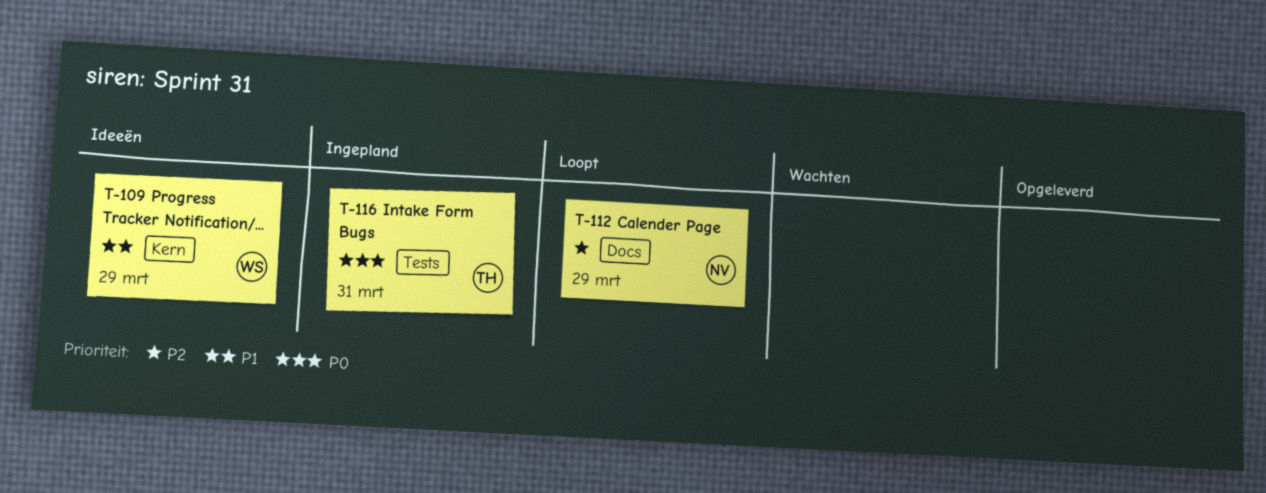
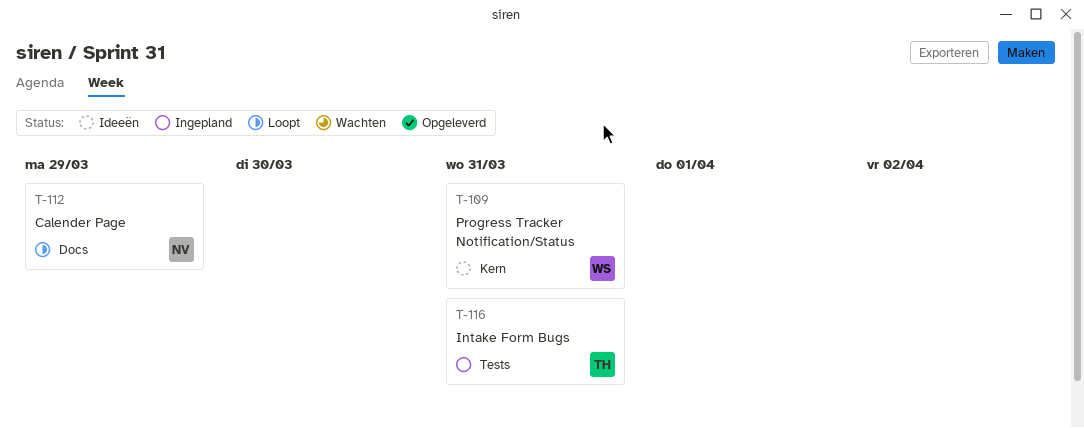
T-109, due: Mar 29 -> Mar 31

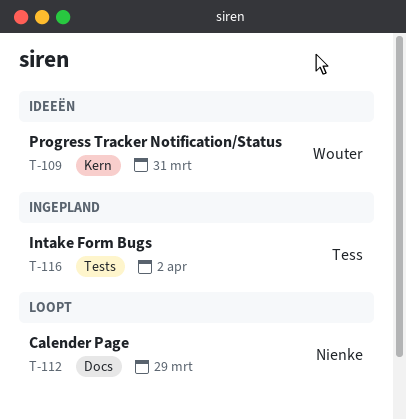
T-116, due: Mar 31 -> Apr 2

